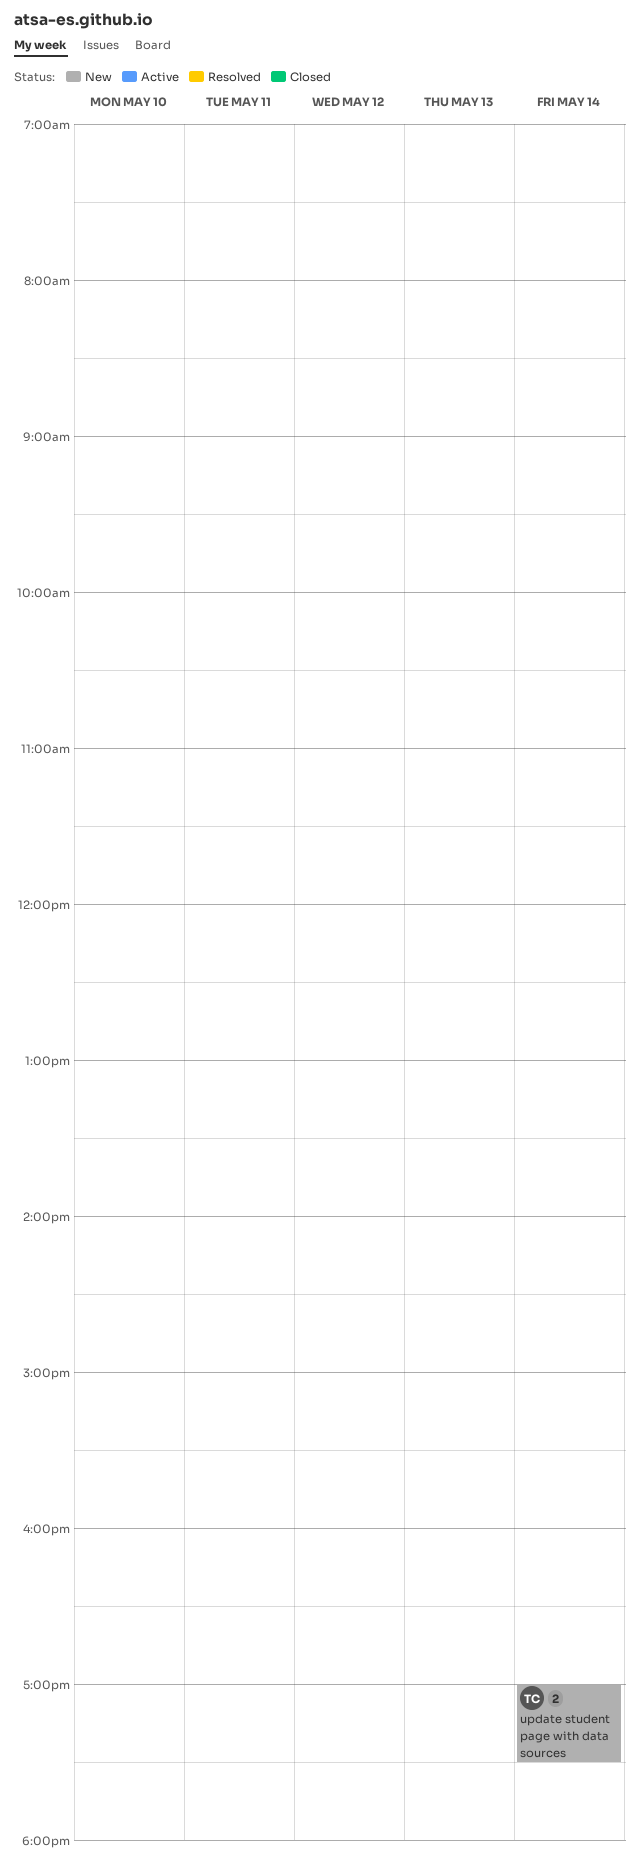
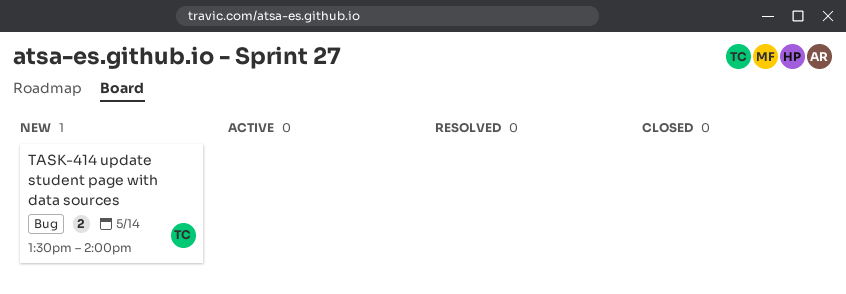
update student page with data sources, begins: 17:00 -> 13:30
update student page with data sources, ends: 17:30 -> 14:00

